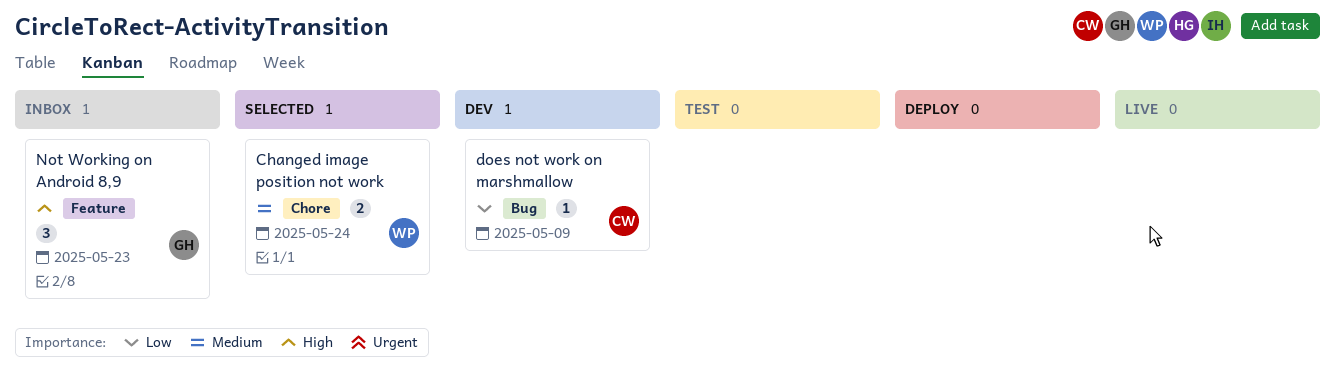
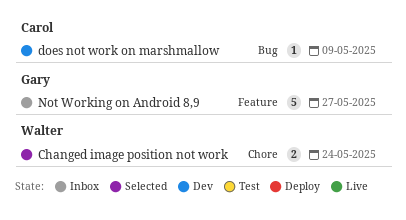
Not Working on Android 8,9, estimate: 3 -> 5
Not Working on Android 8,9, due: May 23 -> May 27

